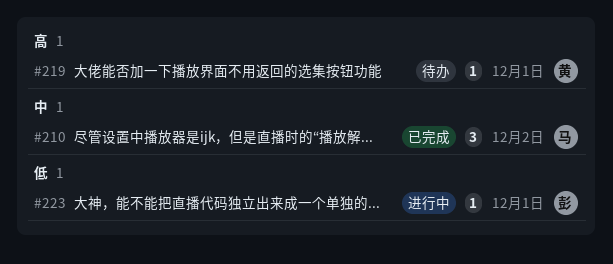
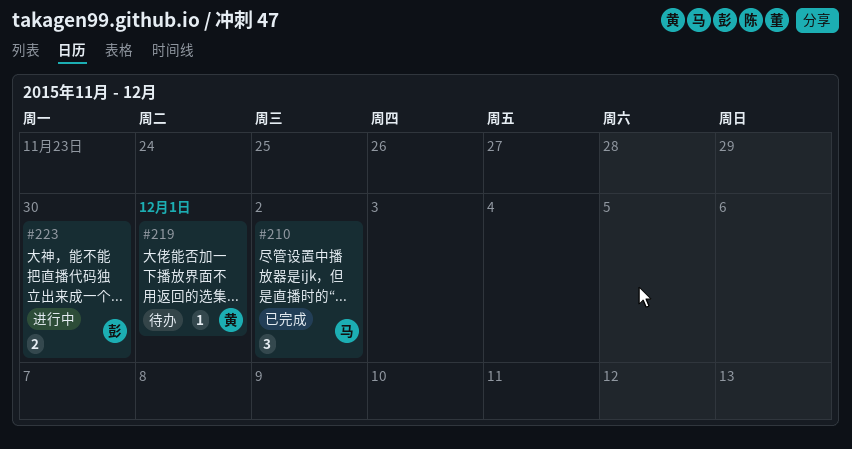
#223, estimate: 1 -> 2
#223, due: Dec 1 -> Nov 30

